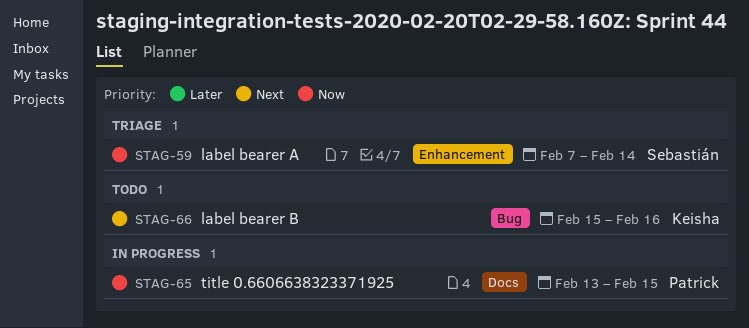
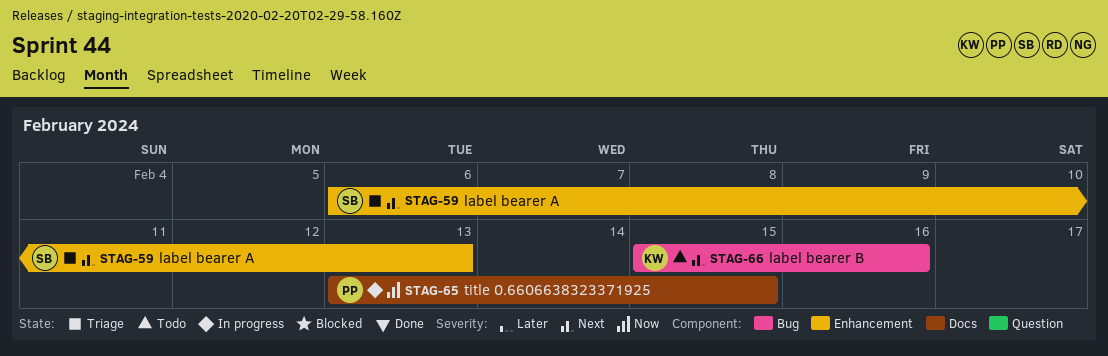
STAG-59, priority: Now -> Next
STAG-59, start: Feb 7 -> Feb 6
STAG-59, due: Feb 14 -> Feb 13

